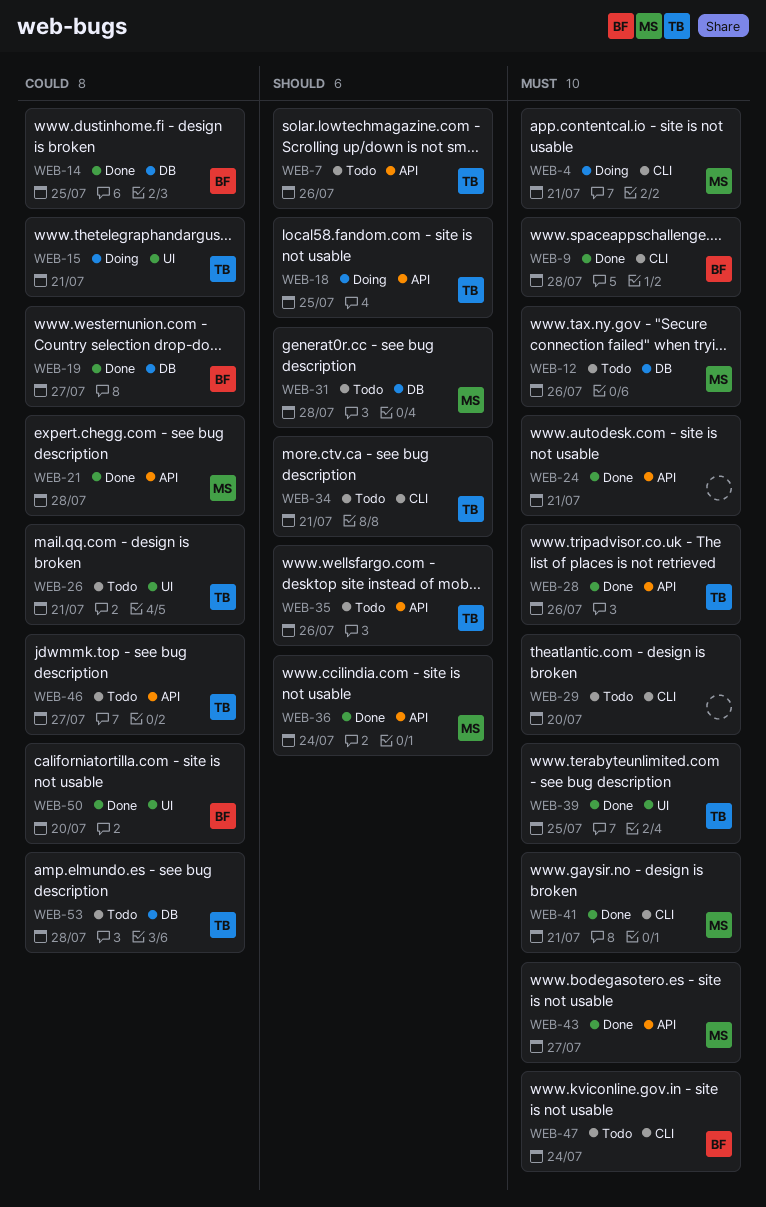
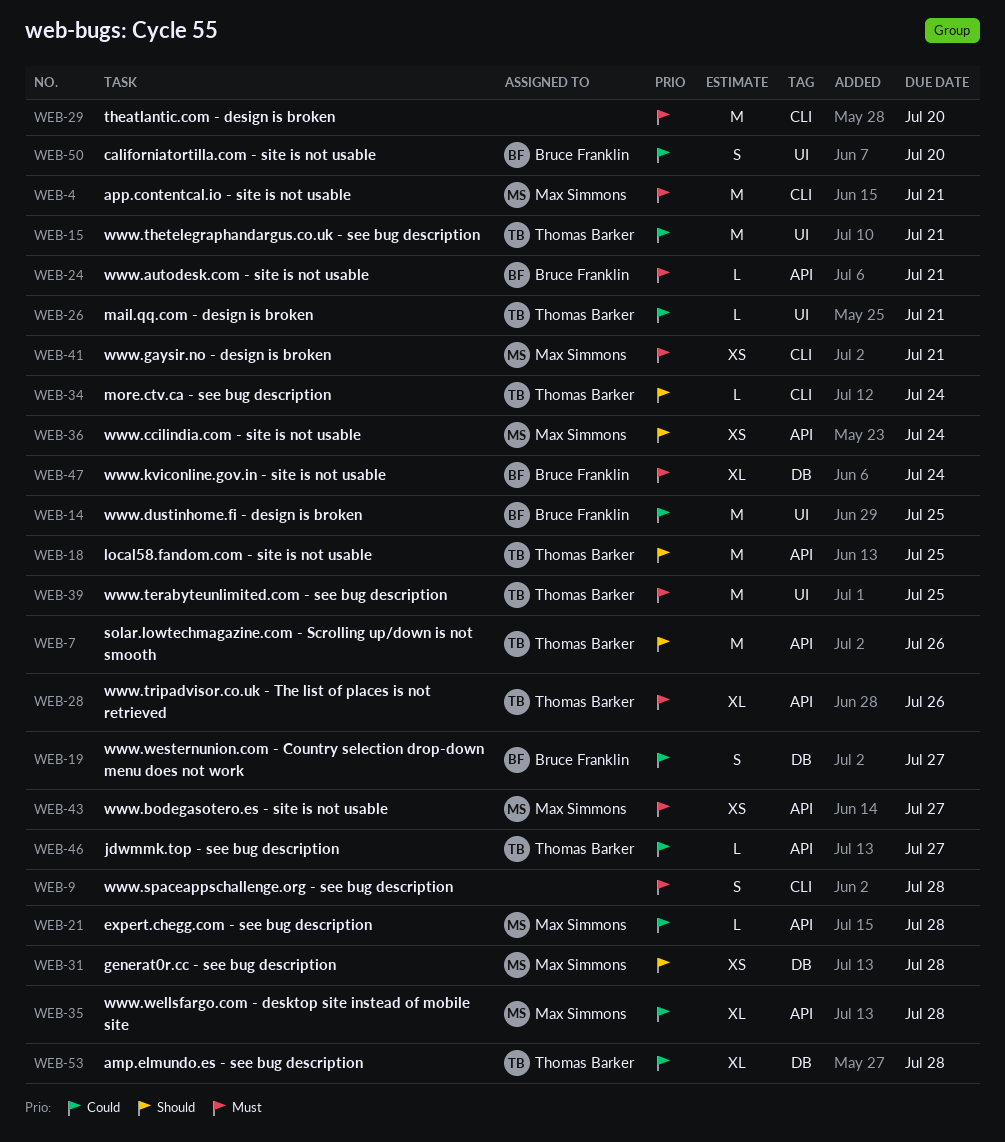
WEB-9, owner: Bruce Franklin -> none
WEB-12: present -> none
WEB-14, label: DB -> UI
WEB-24, owner: none -> Bruce Franklin
WEB-34, due: Jul 21 -> Jul 24
WEB-35, owner: Thomas Barker -> Max Simmons
WEB-35, priority: Should -> Could
WEB-35, due: Jul 26 -> Jul 28
WEB-47, label: CLI -> DB

